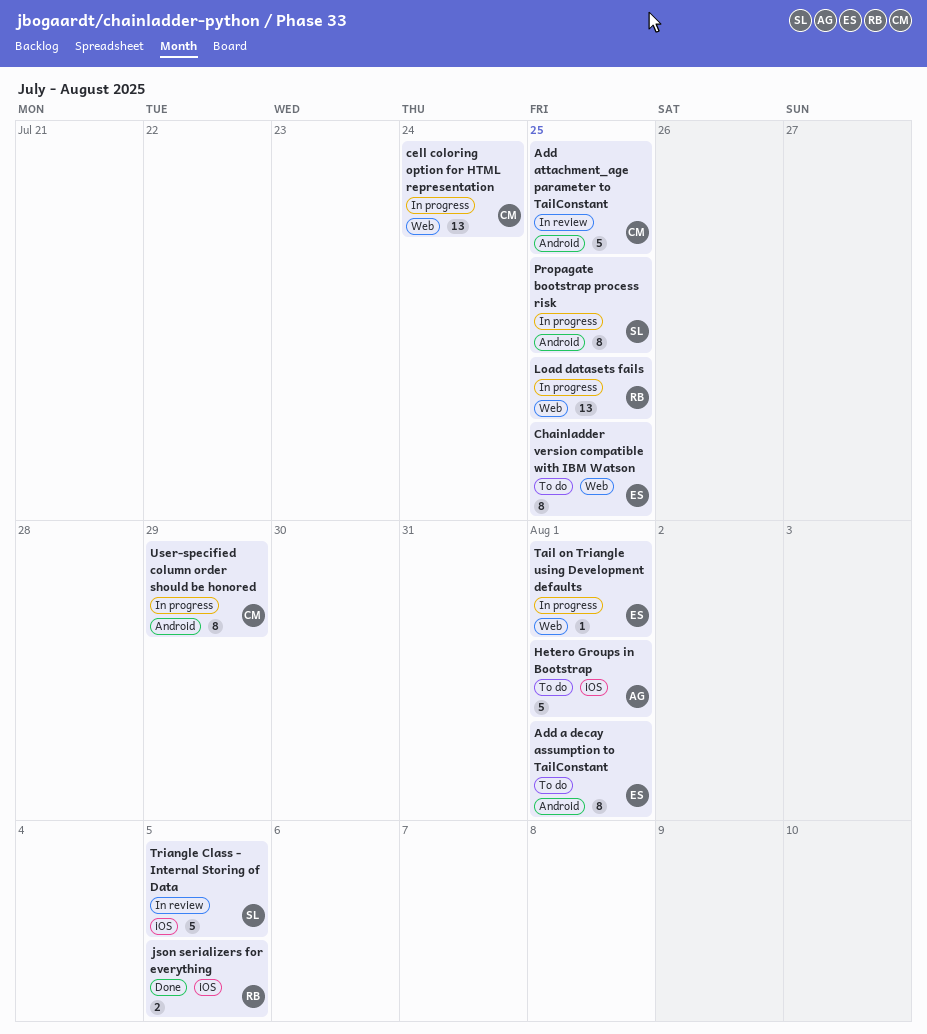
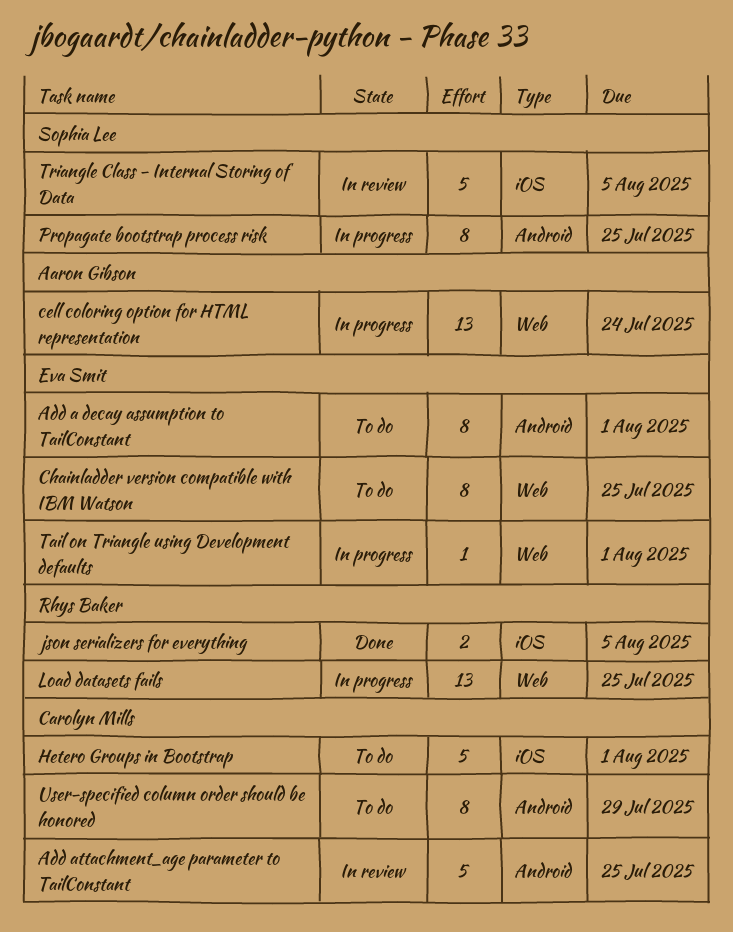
cell coloring option for HTML representation, owner: Carolyn Mills -> Aaron Gibson
Hetero Groups in Bootstrap, owner: Aaron Gibson -> Carolyn Mills
User-specified column order should be honored, status: In progress -> To do

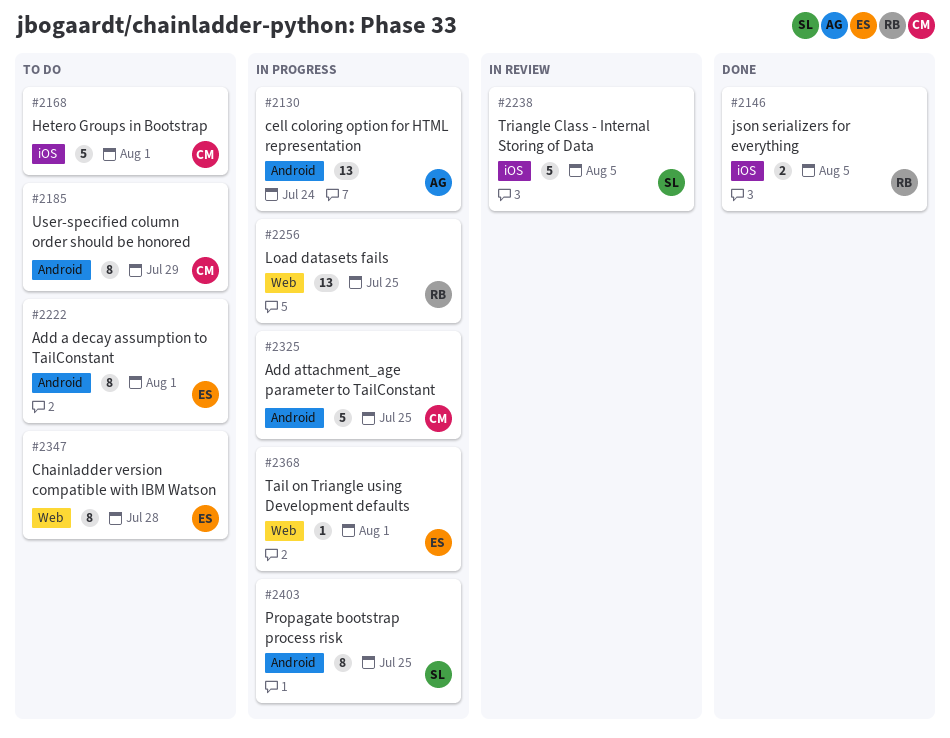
Add attachment_age parameter to TailConstant, status: In review -> In progress
cell coloring option for HTML representation, label: Web -> Android
Chainladder version compatible with IBM Watson, due: Jul 25 -> Jul 28

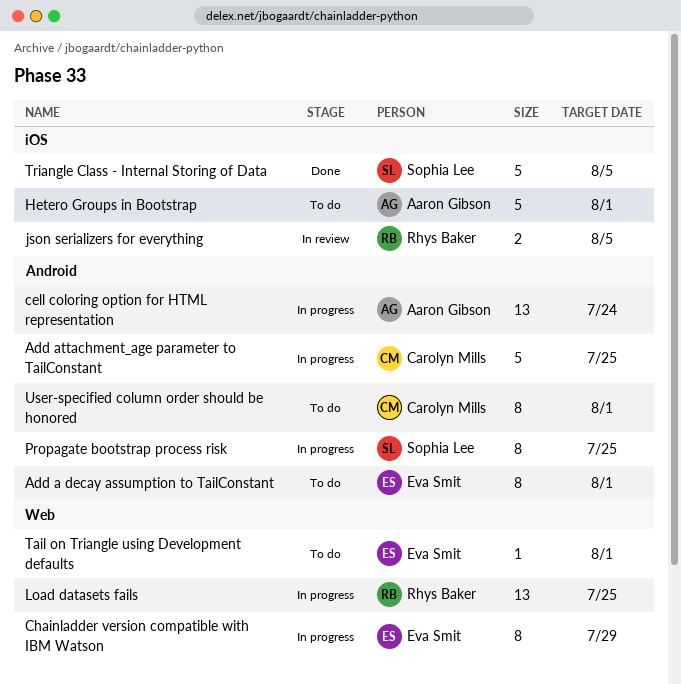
Chainladder version compatible with IBM Watson, status: To do -> In progress
Chainladder version compatible with IBM Watson, due: Jul 28 -> Jul 29
Hetero Groups in Bootstrap, owner: Carolyn Mills -> Aaron Gibson
json serializers for everything, status: Done -> In review
Tail on Triangle using Development defaults, status: In progress -> To do
Triangle Class - Internal Storing of Data, status: In review -> Done
User-specified column order should be honored, due: Jul 29 -> Aug 1

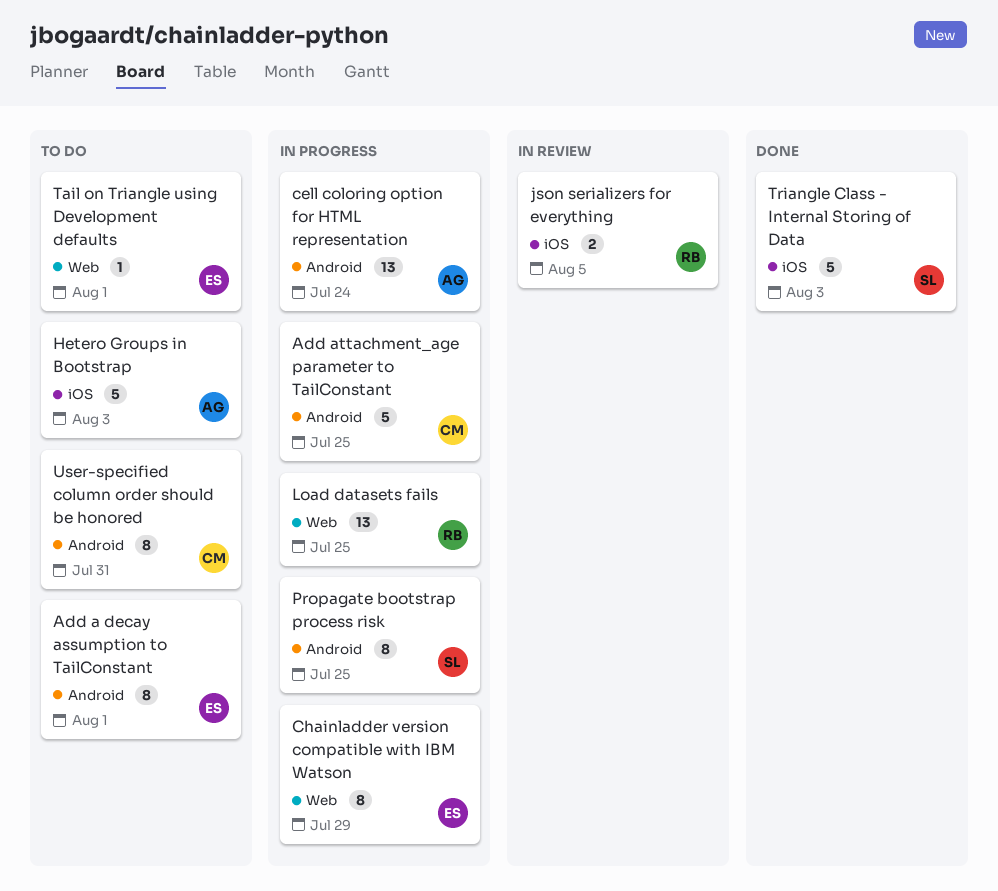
Hetero Groups in Bootstrap, due: Aug 1 -> Aug 3
Triangle Class - Internal Storing of Data, due: Aug 5 -> Aug 3
User-specified column order should be honored, due: Aug 1 -> Jul 31

